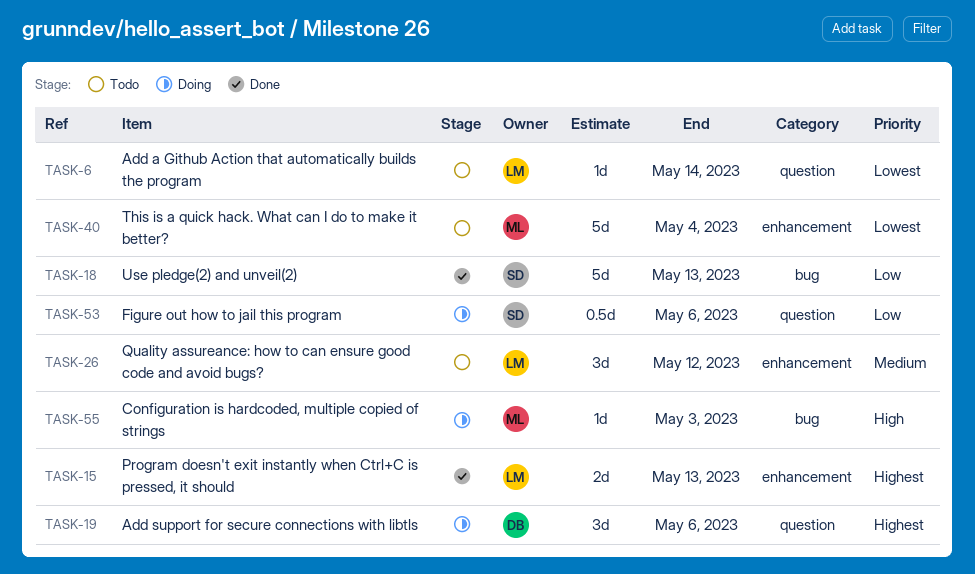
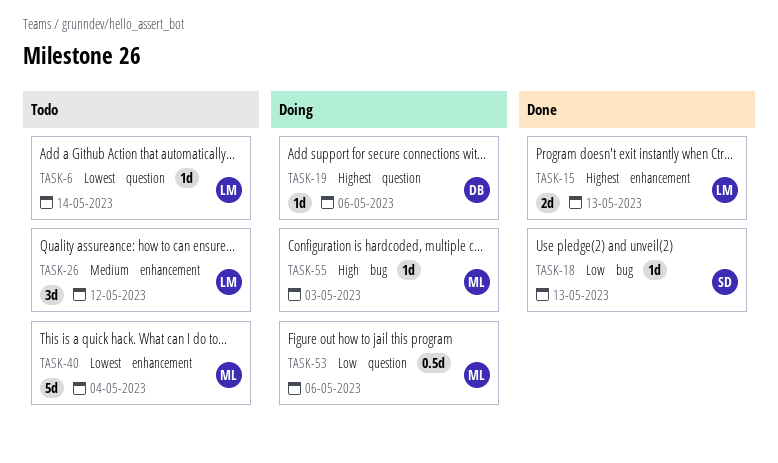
TASK-18, estimate: 5d -> 1d
TASK-19, estimate: 3d -> 1d
TASK-53, owner: SD -> ML

